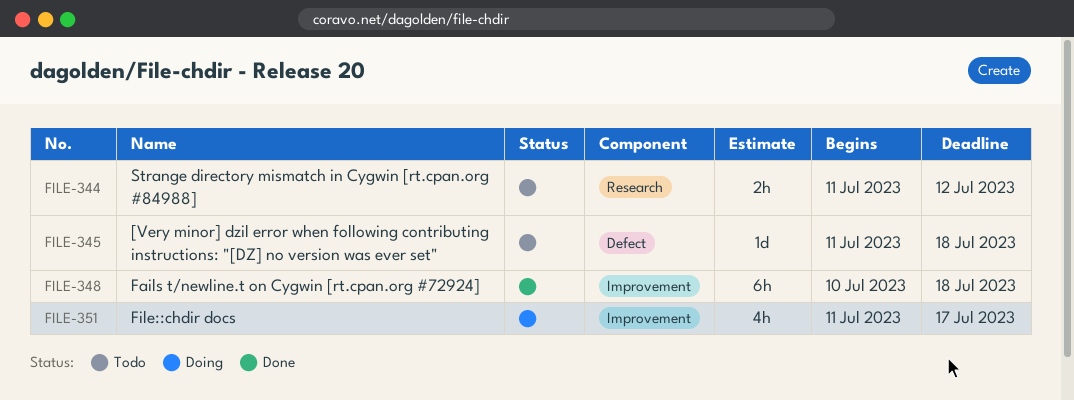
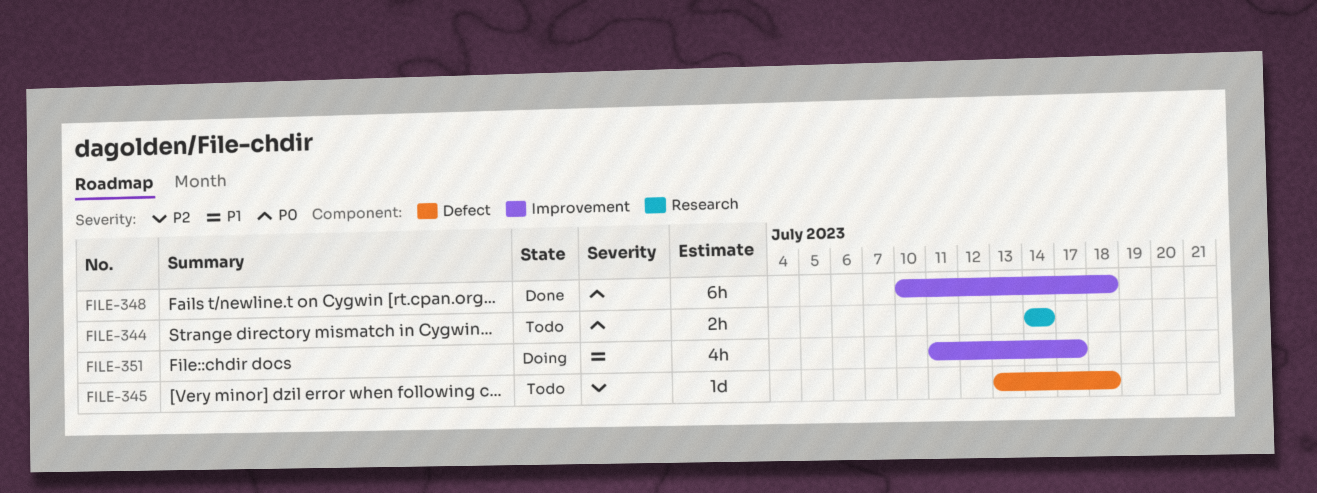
FILE-344, start: Jul 11 -> Jul 14
FILE-344, due: Jul 12 -> Jul 14
FILE-345, start: Jul 11 -> Jul 13

